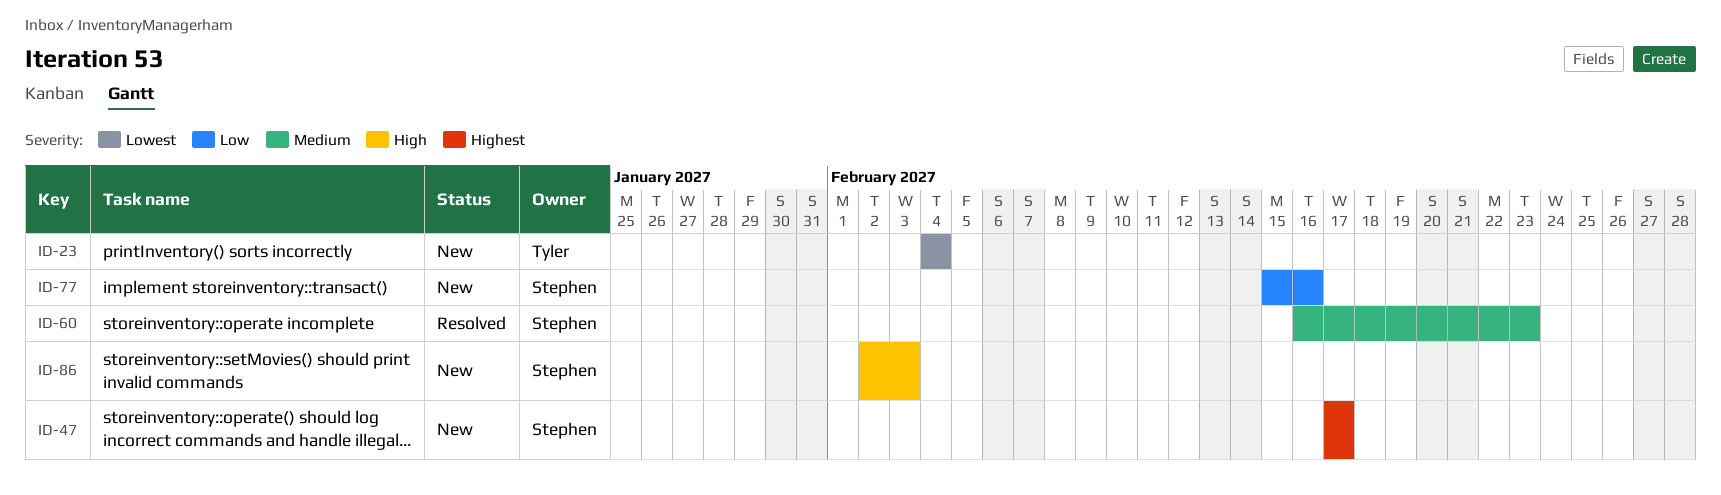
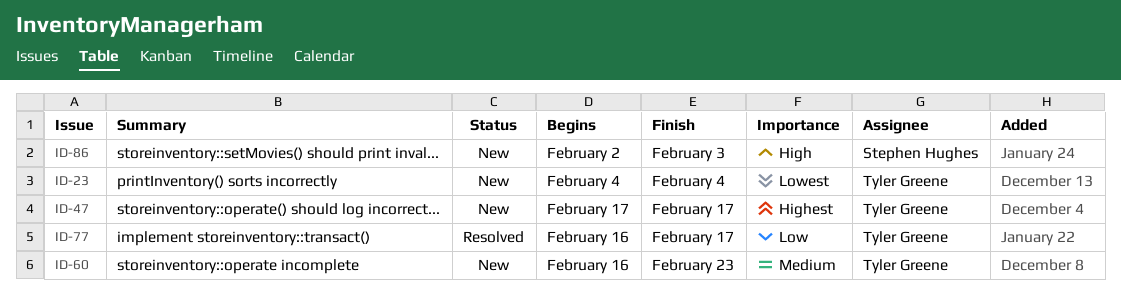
ID-47, owner: Stephen Hughes -> Tyler Greene
ID-60, status: Resolved -> New
ID-60, owner: Stephen Hughes -> Tyler Greene
ID-77, status: New -> Resolved
ID-77, owner: Stephen Hughes -> Tyler Greene
ID-77, start: Feb 15 -> Feb 16
ID-77, due: Feb 16 -> Feb 17

